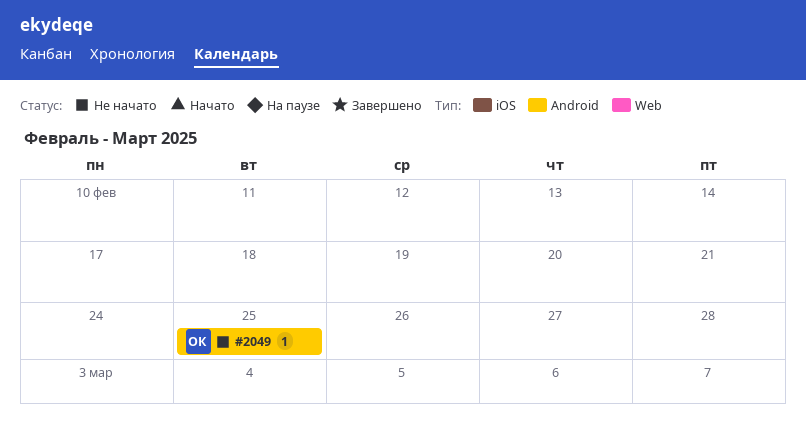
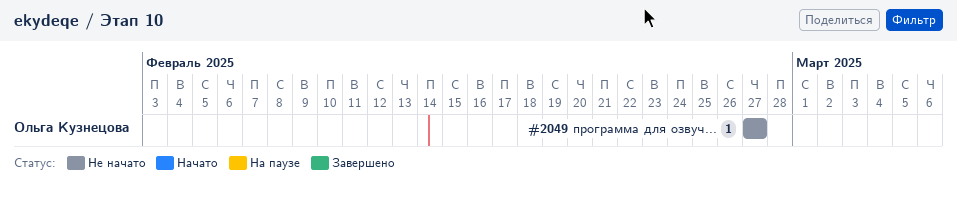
#2049, start: Feb 25 -> Feb 27
#2049, due: Feb 25 -> Feb 27

